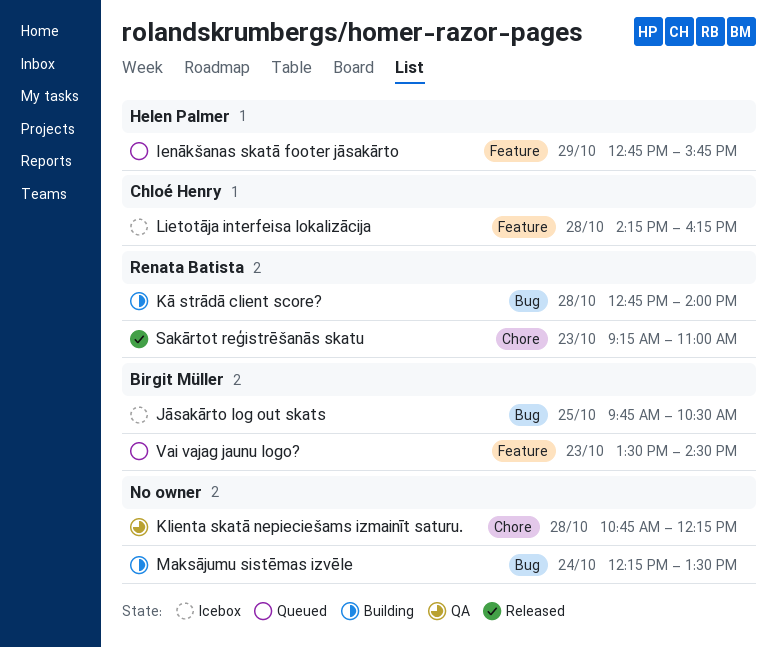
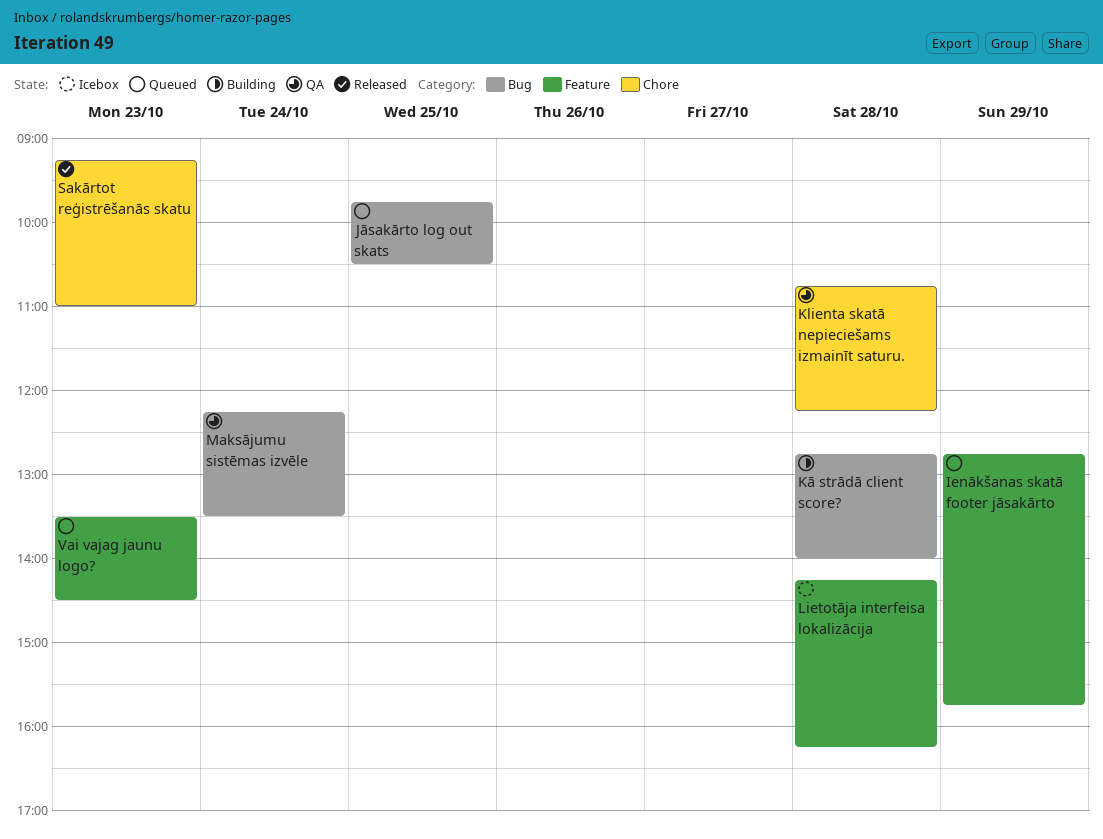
Jāsakārto log out skats, status: Icebox -> Queued
Maksājumu sistēmas izvēle, status: Building -> QA

